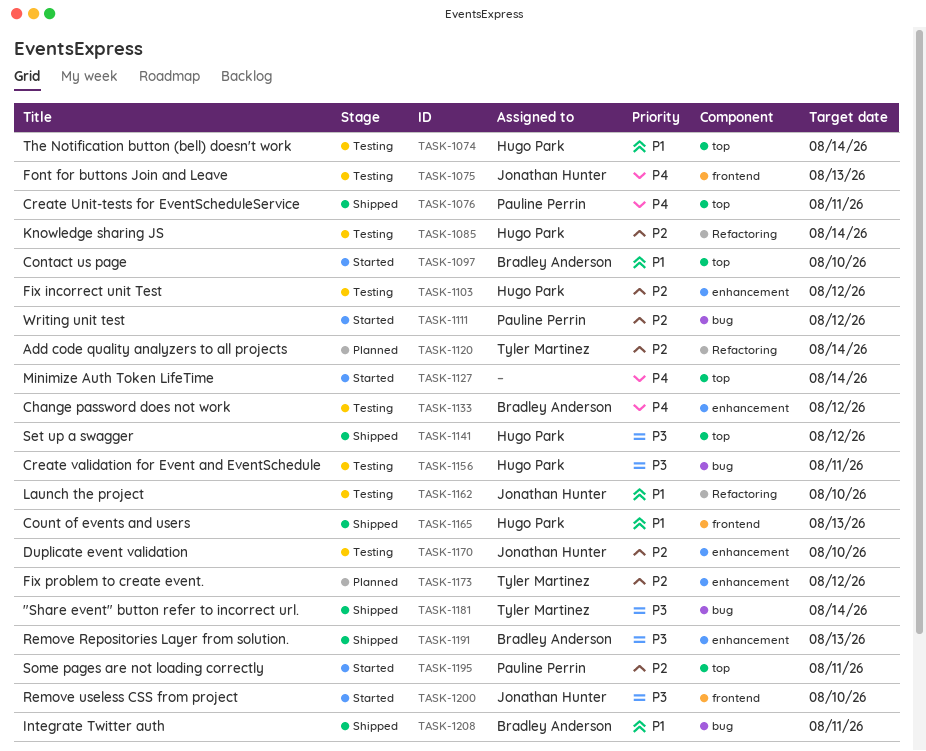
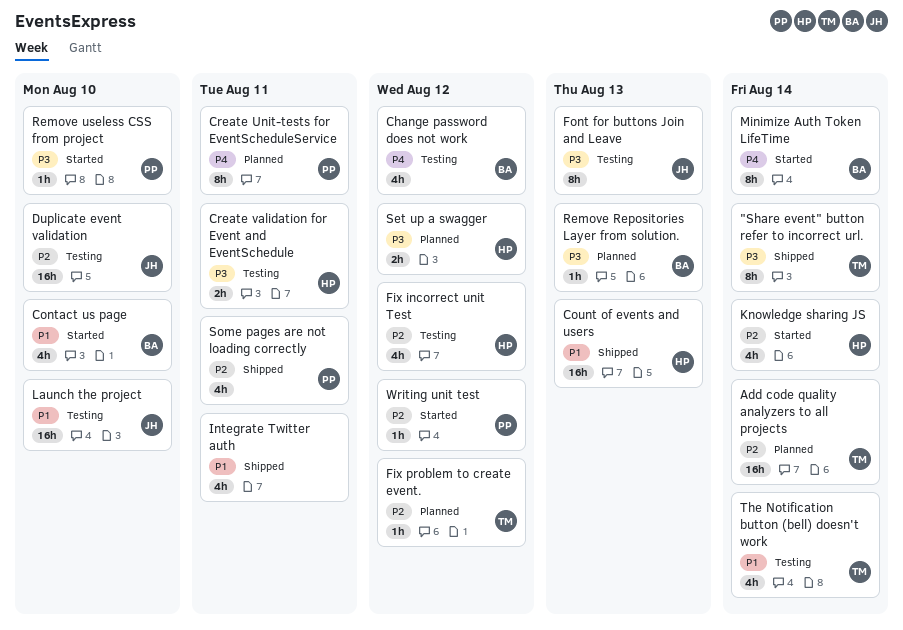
Create Unit-tests for EventScheduleService, status: Shipped -> Planned
Font for buttons Join and Leave, priority: P4 -> P3
Integrate Twitter auth, owner: Bradley Anderson -> none
Knowledge sharing JS, status: Testing -> Started
Minimize Auth Token LifeTime, owner: none -> Bradley Anderson
Remove Repositories Layer from solution., status: Shipped -> Planned
Remove useless CSS from project, owner: Jonathan Hunter -> Pauline Perrin
Set up a swagger, status: Shipped -> Planned
Some pages are not loading correctly, status: Started -> Shipped
The Notification button (bell) doesn't work, owner: Hugo Park -> Tyler Martinez

